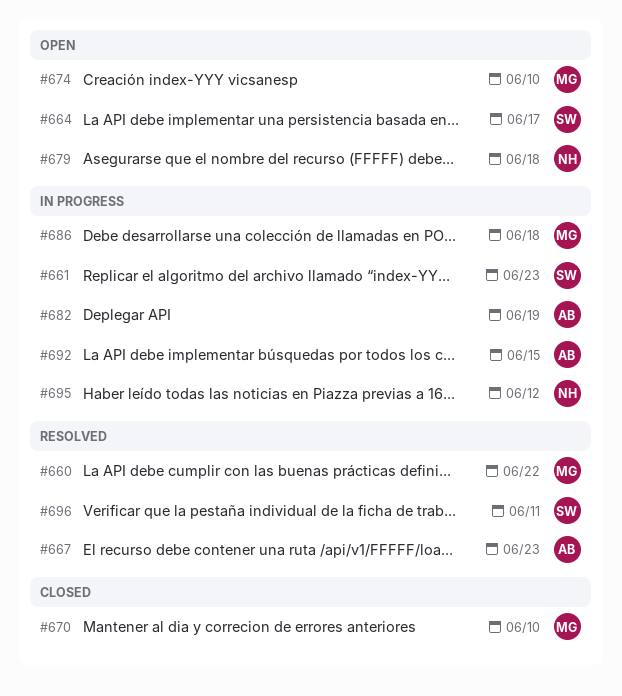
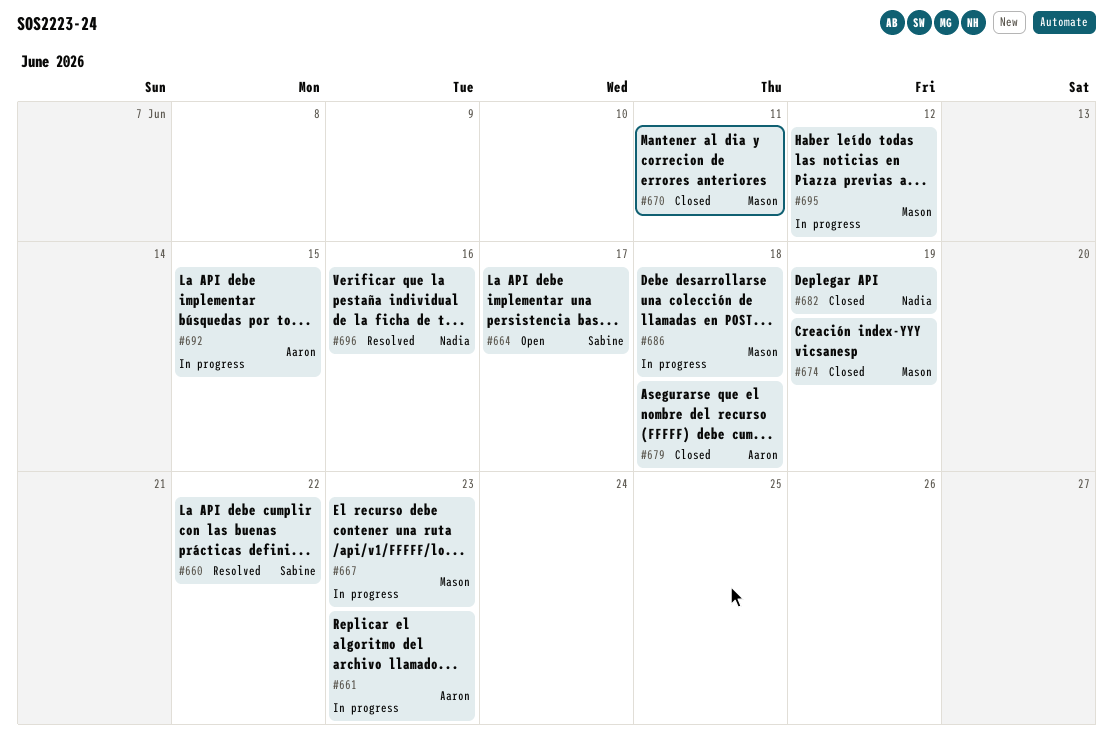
#660, owner: Mason -> Sabine
#661, owner: Sabine -> Aaron
#667, status: Resolved -> In progress
#667, owner: Aaron -> Mason
#670, due: Jun 10 -> Jun 11
#674, status: Open -> Closed
#674, due: Jun 10 -> Jun 19
#679, status: Open -> Closed
#679, owner: Nadia -> Aaron
#682, status: In progress -> Closed
#682, owner: Aaron -> Nadia
#695, owner: Nadia -> Mason
#696, owner: Sabine -> Nadia
#696, due: Jun 11 -> Jun 16

